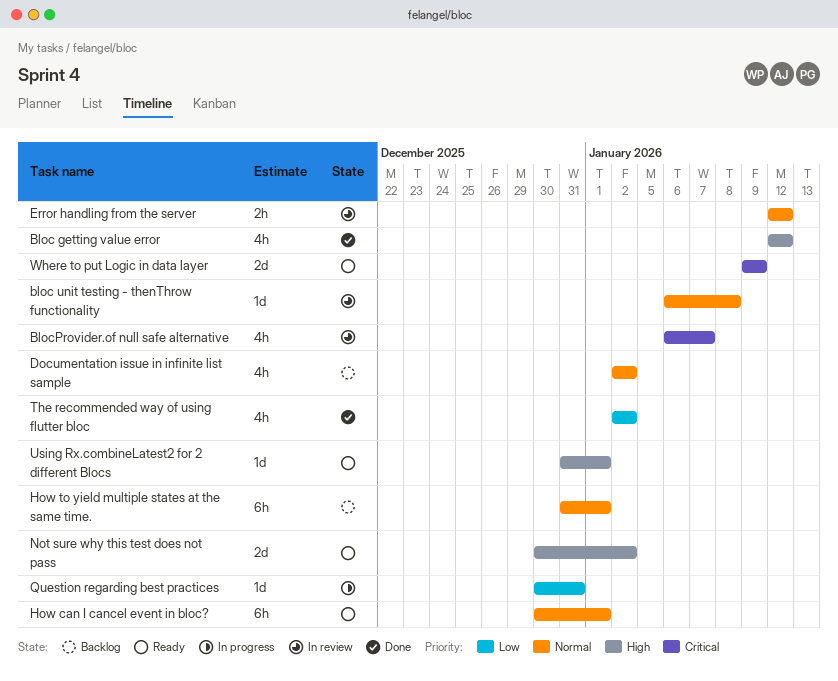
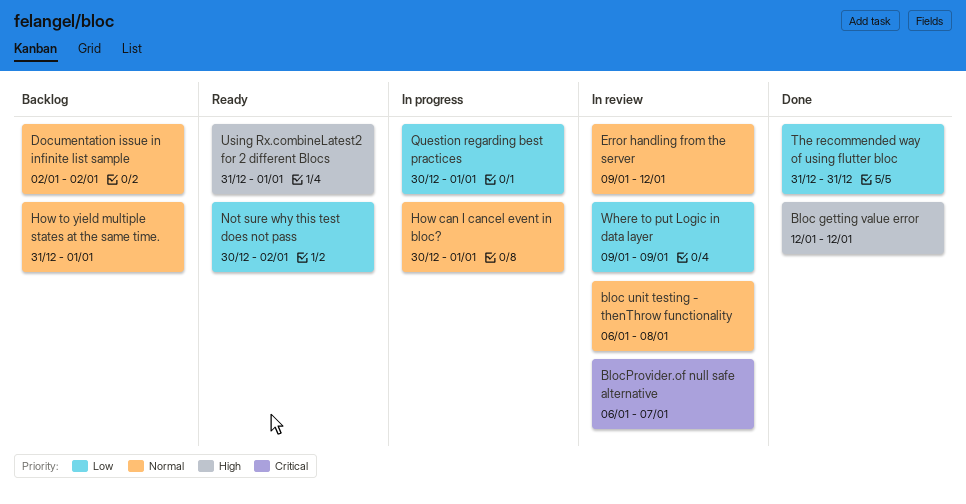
Error handling from the server, start: Jan 12 -> Jan 9
How can I cancel event in bloc?, status: Ready -> In progress
Not sure why this test does not pass, priority: High -> Low
Question regarding best practices, due: Dec 31 -> Jan 1
The recommended way of using flutter bloc, start: Jan 2 -> Dec 31
The recommended way of using flutter bloc, due: Jan 2 -> Dec 31
Where to put Logic in data layer, status: Ready -> In review
Where to put Logic in data layer, priority: Critical -> Low

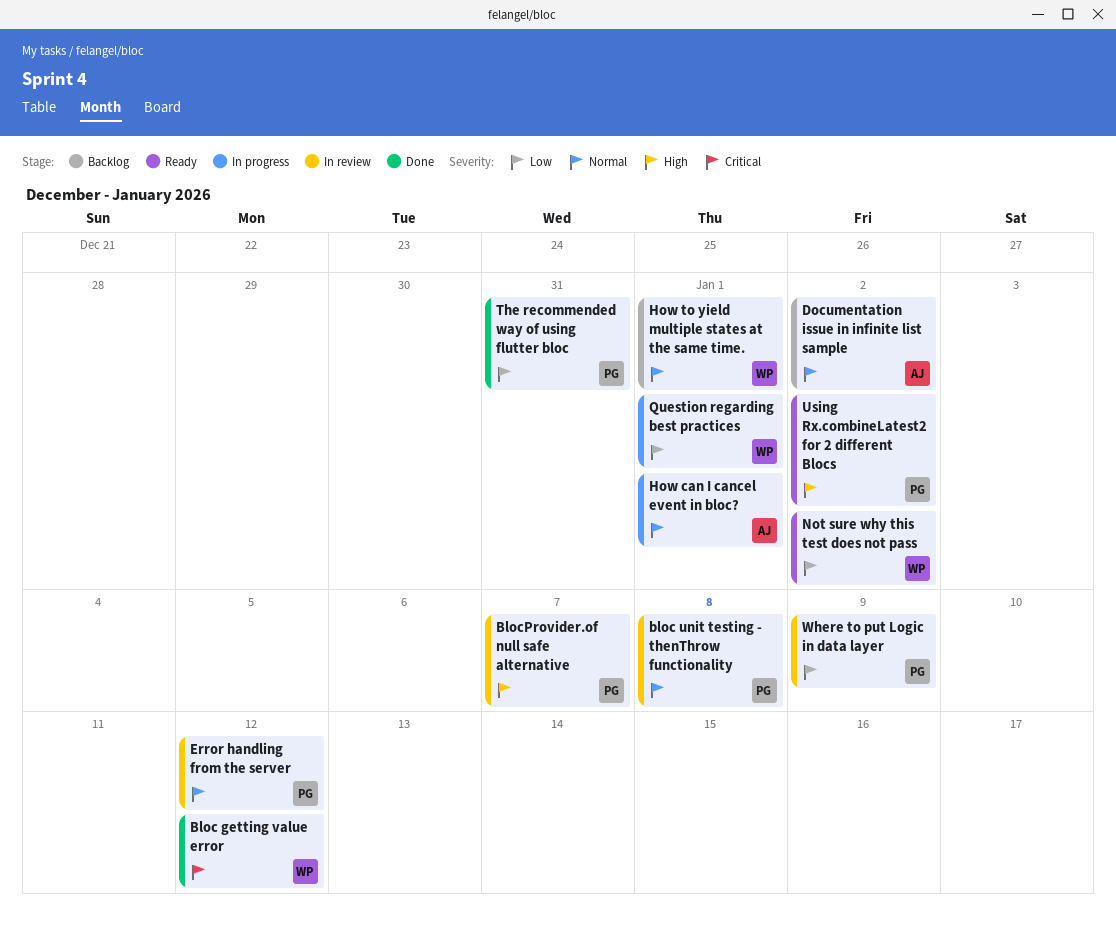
Bloc getting value error, priority: High -> Critical
BlocProvider.of null safe alternative, priority: Critical -> High
Using Rx.combineLatest2 for 2 different Blocs, due: Jan 1 -> Jan 2

